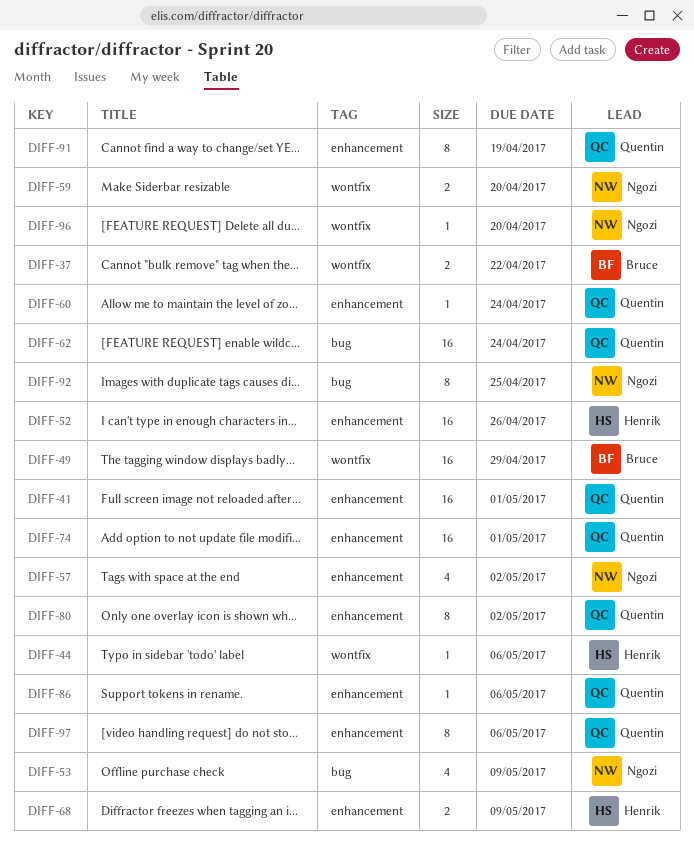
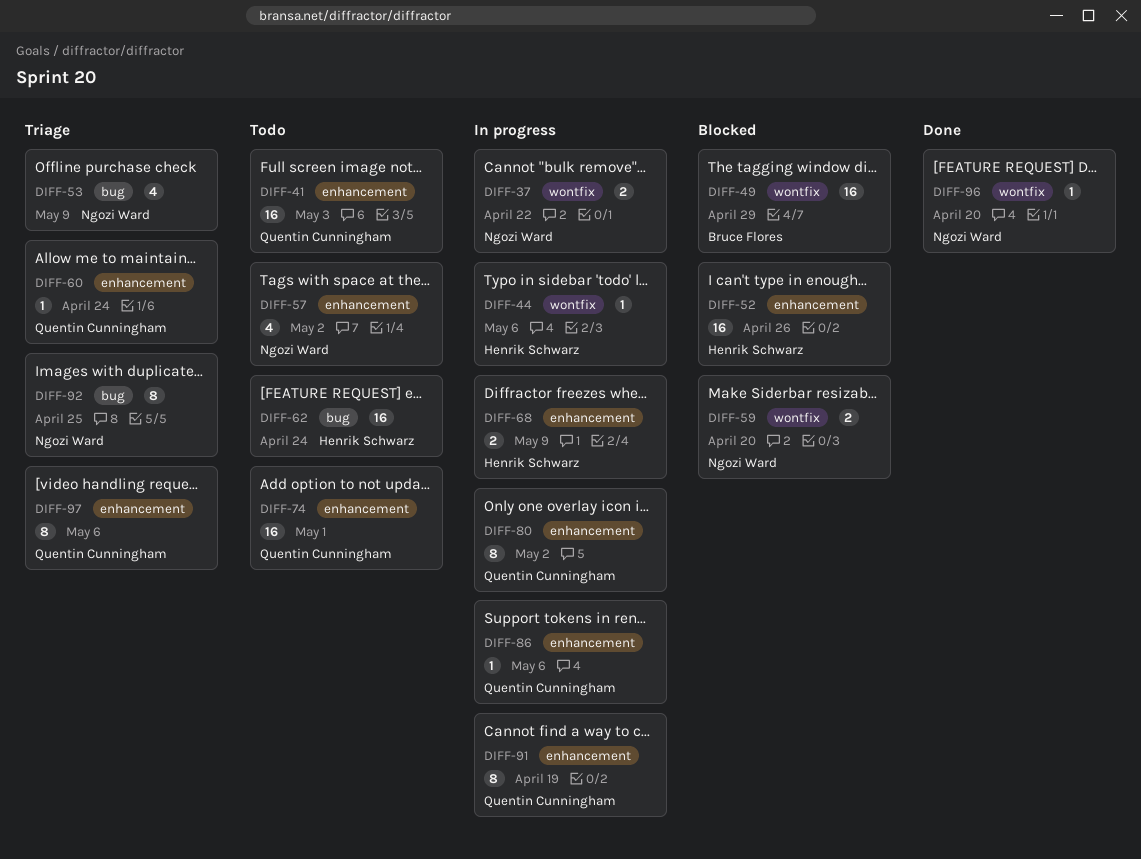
DIFF-37, owner: Bruce Flores -> Ngozi Ward
DIFF-41, due: May 1 -> May 3
DIFF-62, owner: Quentin Cunningham -> Henrik Schwarz

